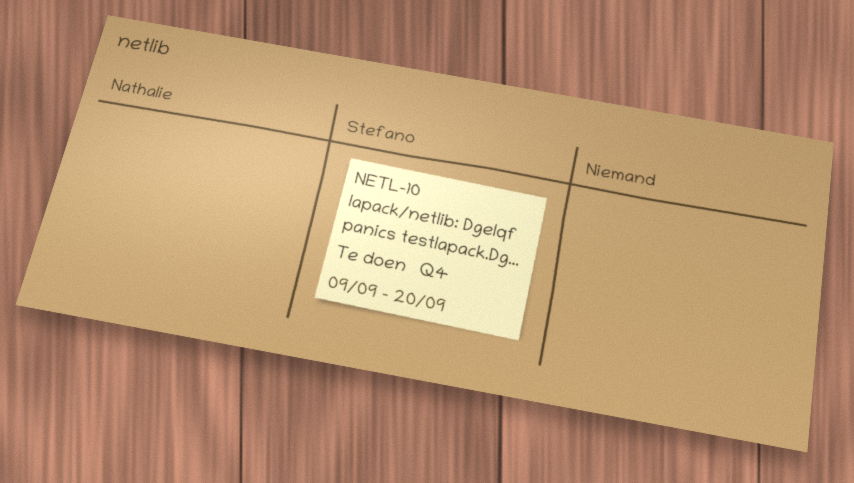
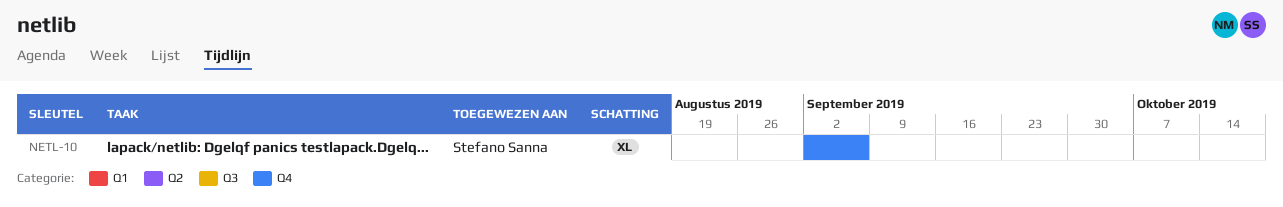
NETL-10, start: Sep 9 -> Sep 2
NETL-10, due: Sep 20 -> Sep 6

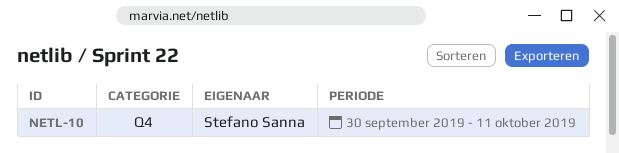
NETL-10, start: Sep 2 -> Sep 30
NETL-10, due: Sep 6 -> Oct 11

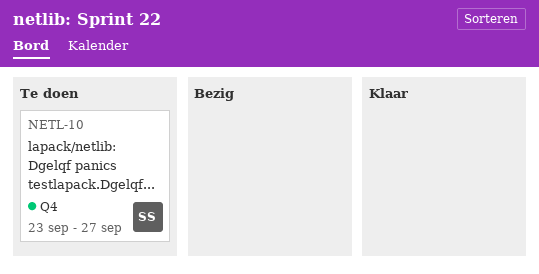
NETL-10, start: Sep 30 -> Sep 23
NETL-10, due: Oct 11 -> Sep 27

